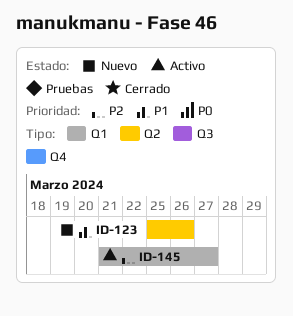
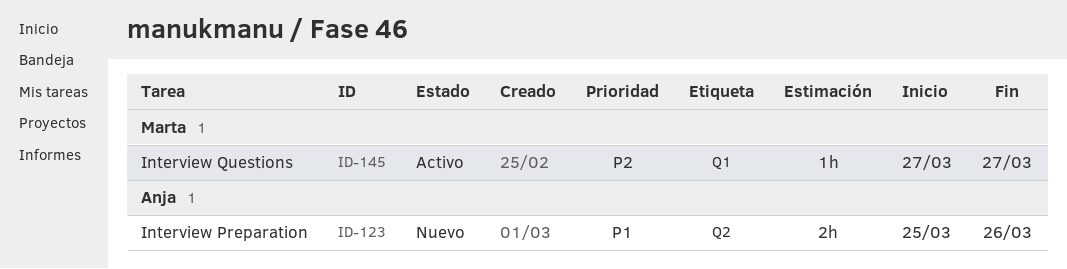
ID-145, start: Mar 21 -> Mar 27

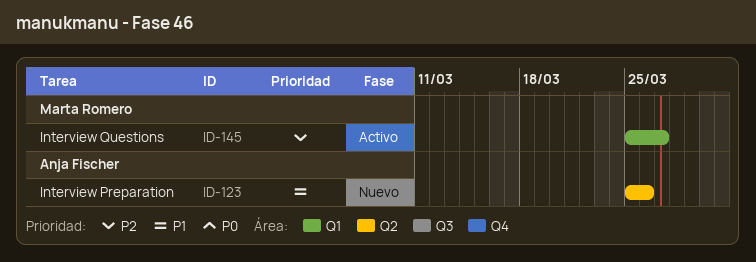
ID-145, start: Mar 27 -> Mar 25

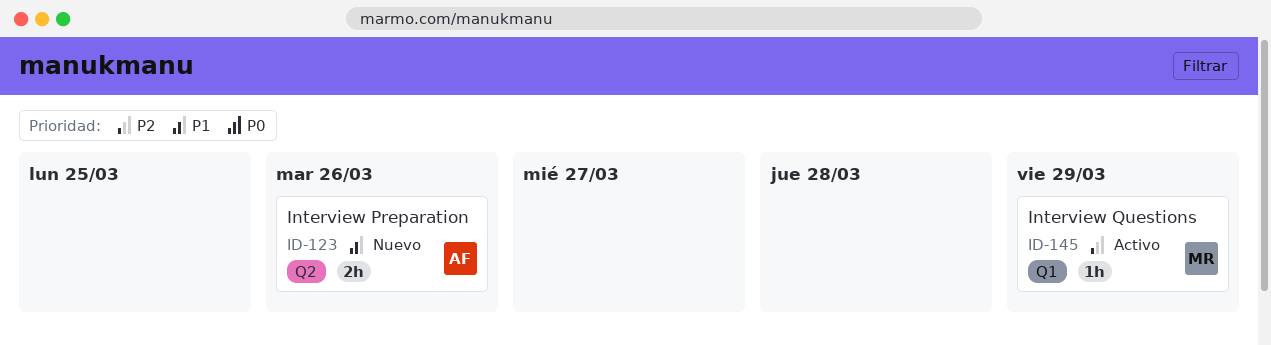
ID-145, due: Mar 27 -> Mar 29

